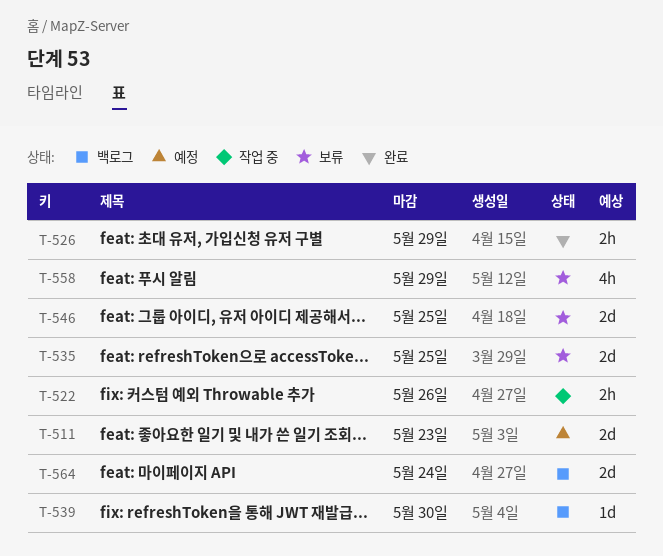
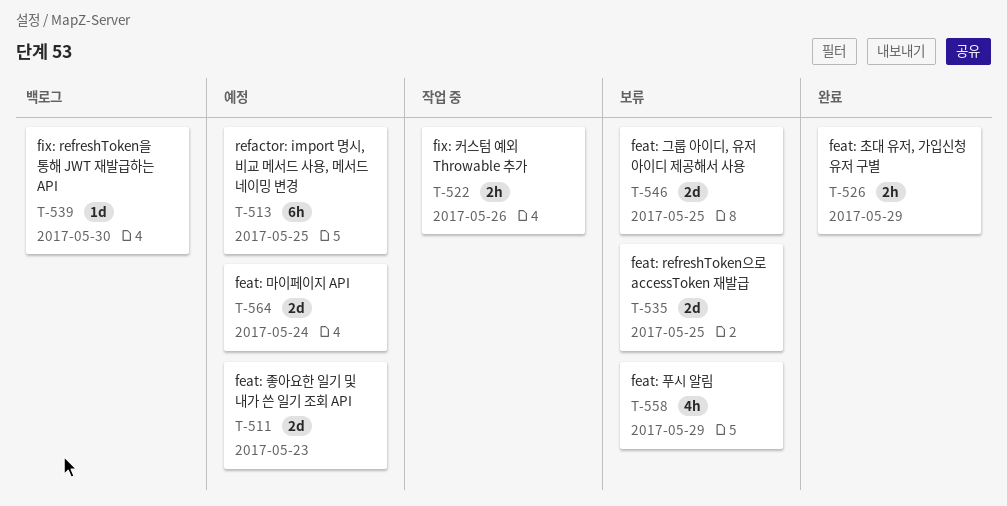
T-513: none -> present
T-564, status: 백로그 -> 예정

